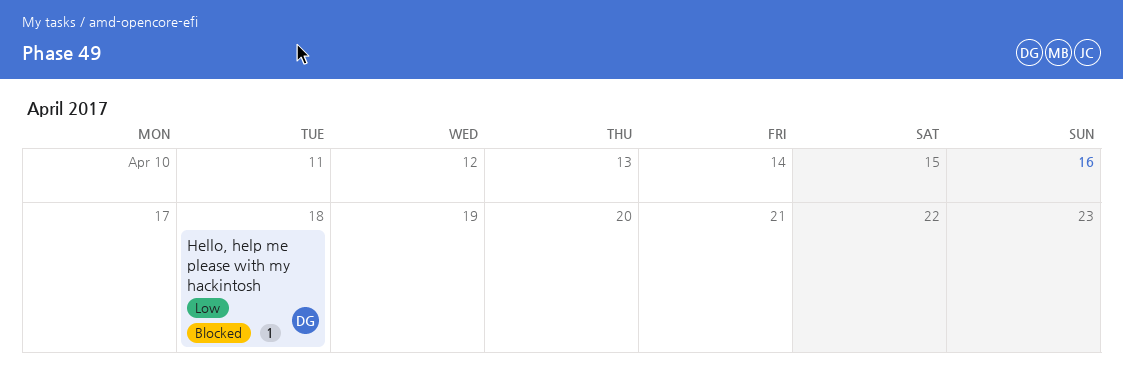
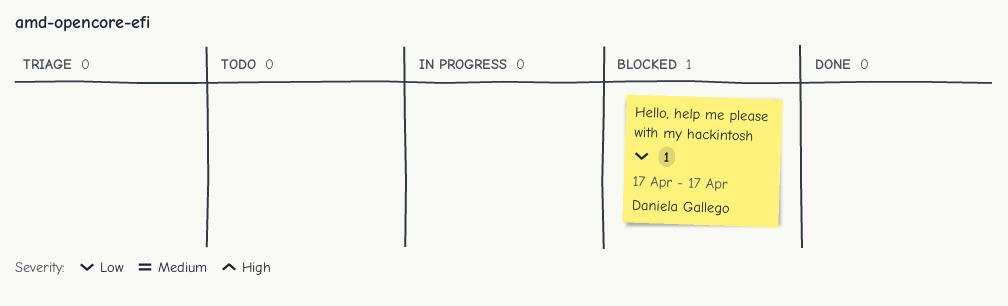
Hello, help me please with my hackintosh, due: Apr 18 -> Apr 17

